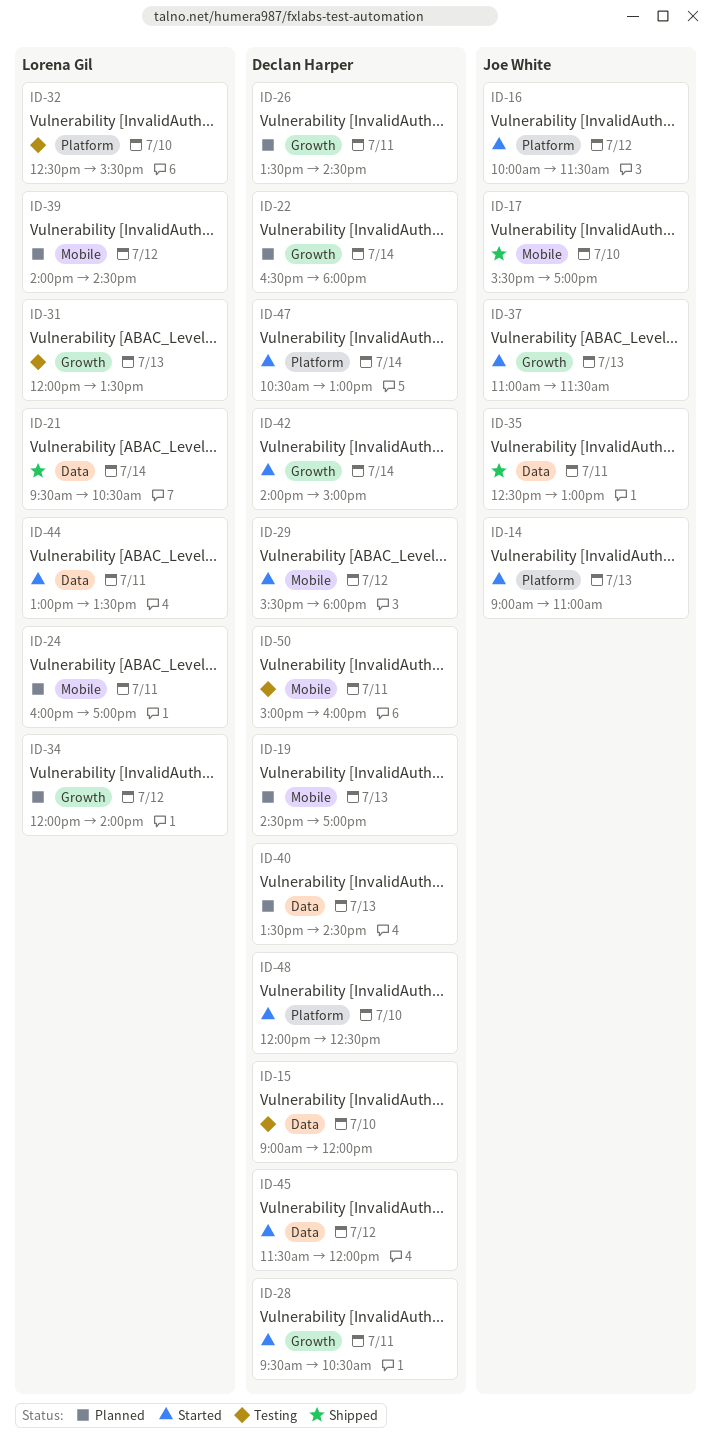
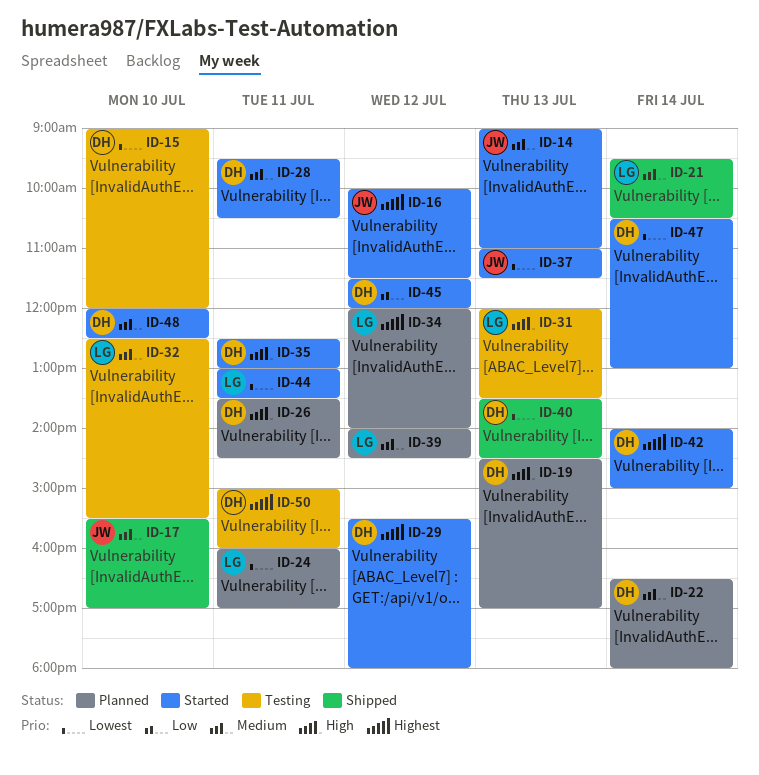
ID-35, status: Shipped -> Started
ID-35, owner: Joe White -> Declan Harper
ID-40, status: Planned -> Shipped

